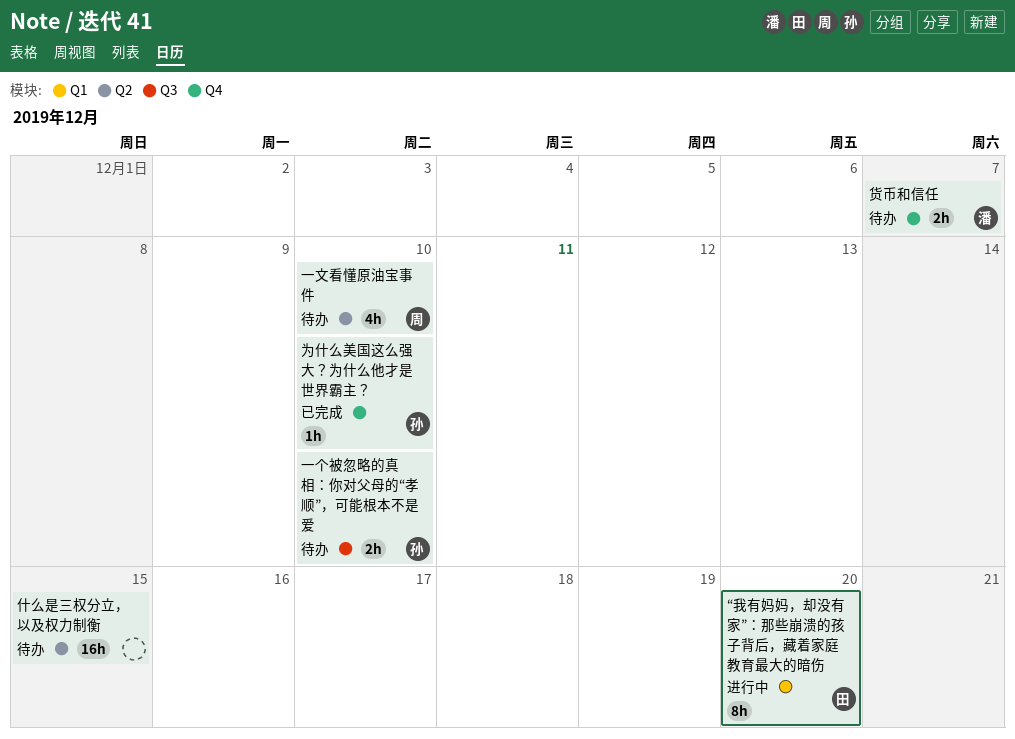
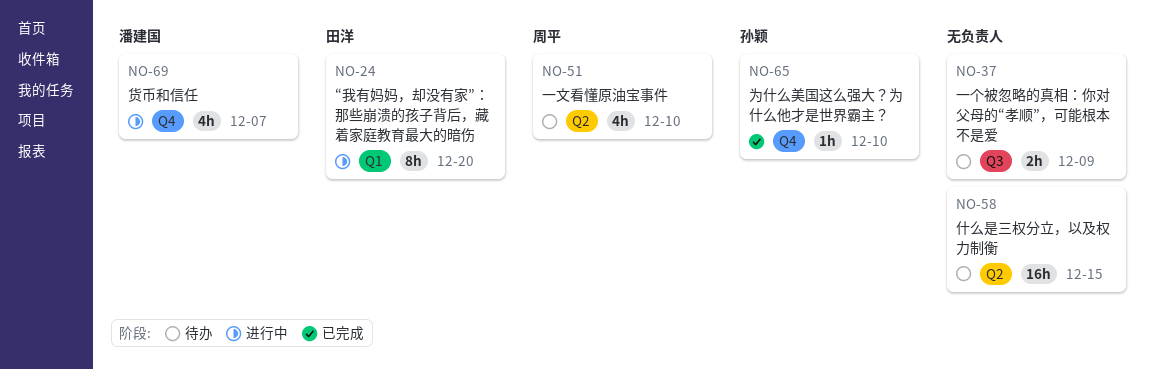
一个被忽略的真相：你对父母的“孝顺”，可能根本不是爱, owner: 孙颖 -> none
一个被忽略的真相：你对父母的“孝顺”，可能根本不是爱, due: Dec 10 -> Dec 9
货币和信任, status: 待办 -> 进行中
货币和信任, estimate: 2h -> 4h

